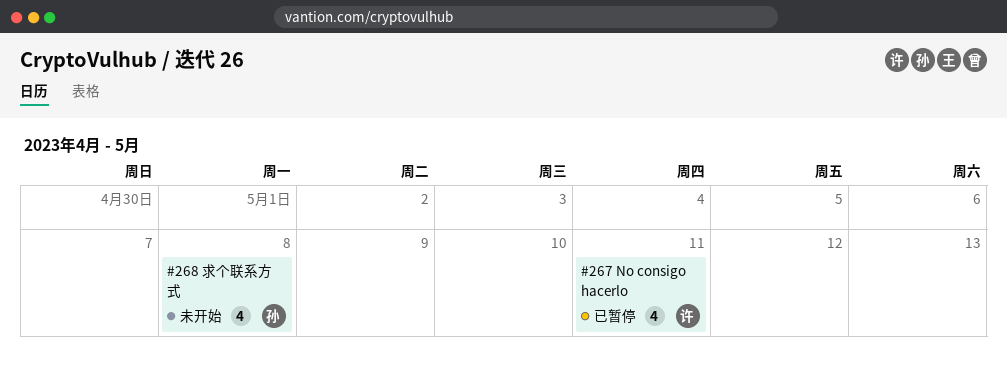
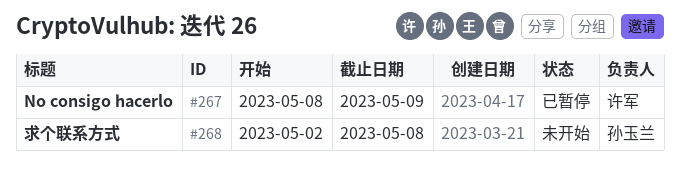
#267, due: May 11 -> May 9

